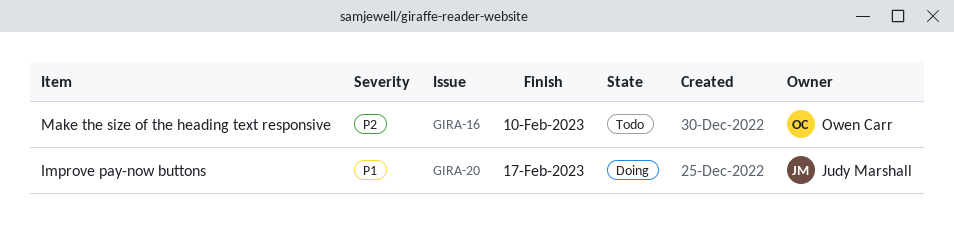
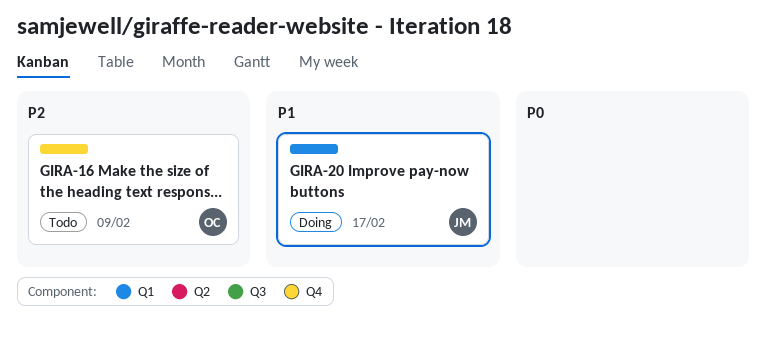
GIRA-16, due: Feb 10 -> Feb 9

